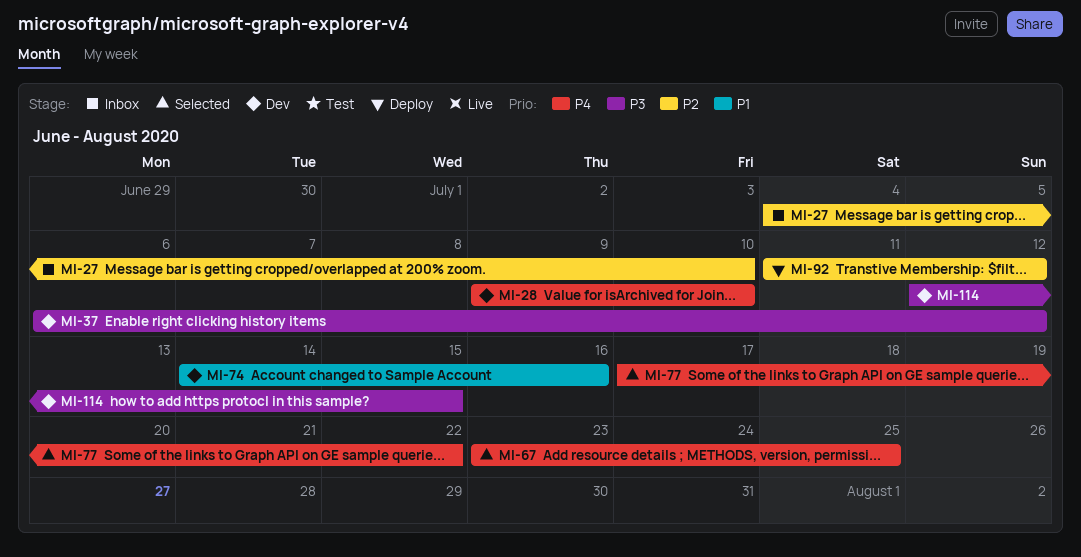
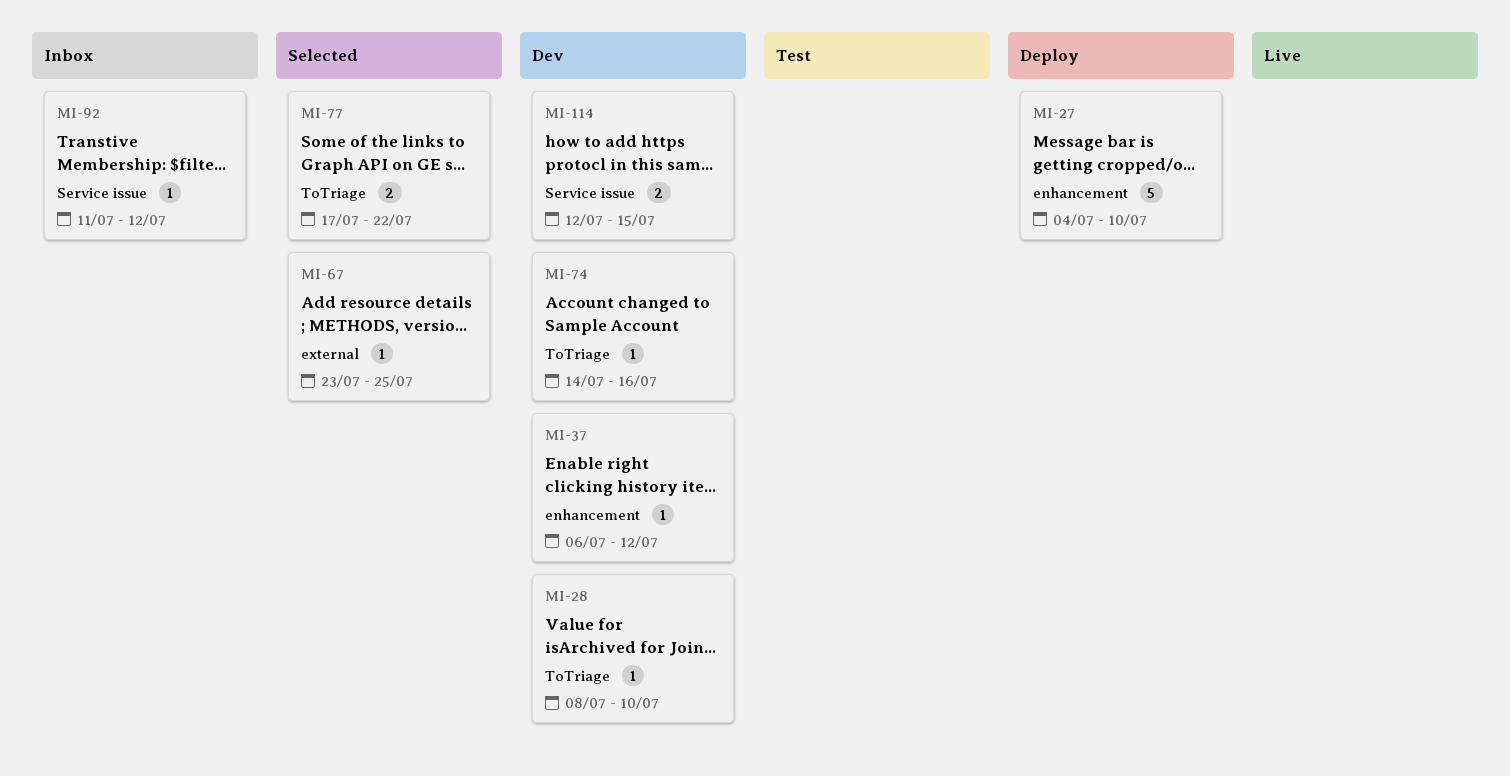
MI-27, status: Inbox -> Deploy
MI-28, start: Jul 9 -> Jul 8
MI-92, status: Deploy -> Inbox

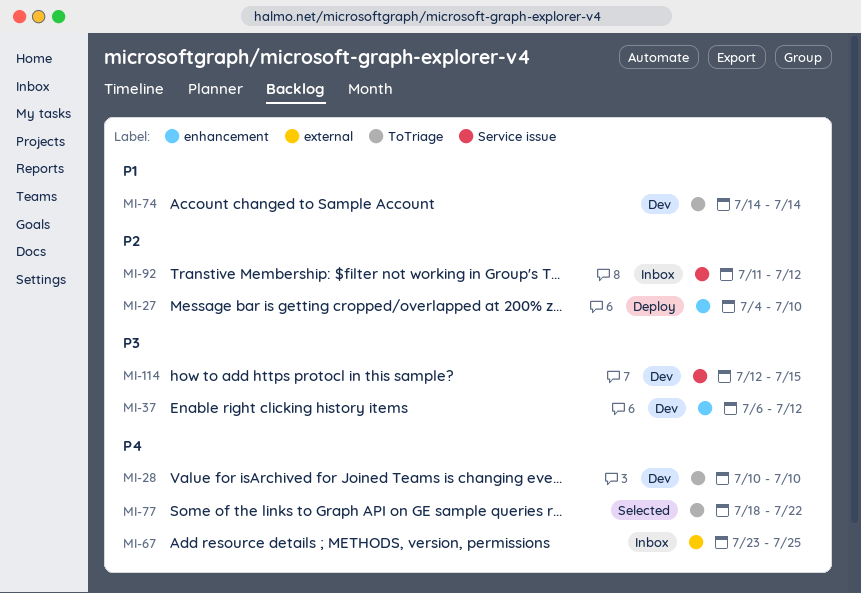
MI-28, start: Jul 8 -> Jul 10
MI-67, status: Selected -> Inbox
MI-74, due: Jul 16 -> Jul 14
MI-77, start: Jul 17 -> Jul 18

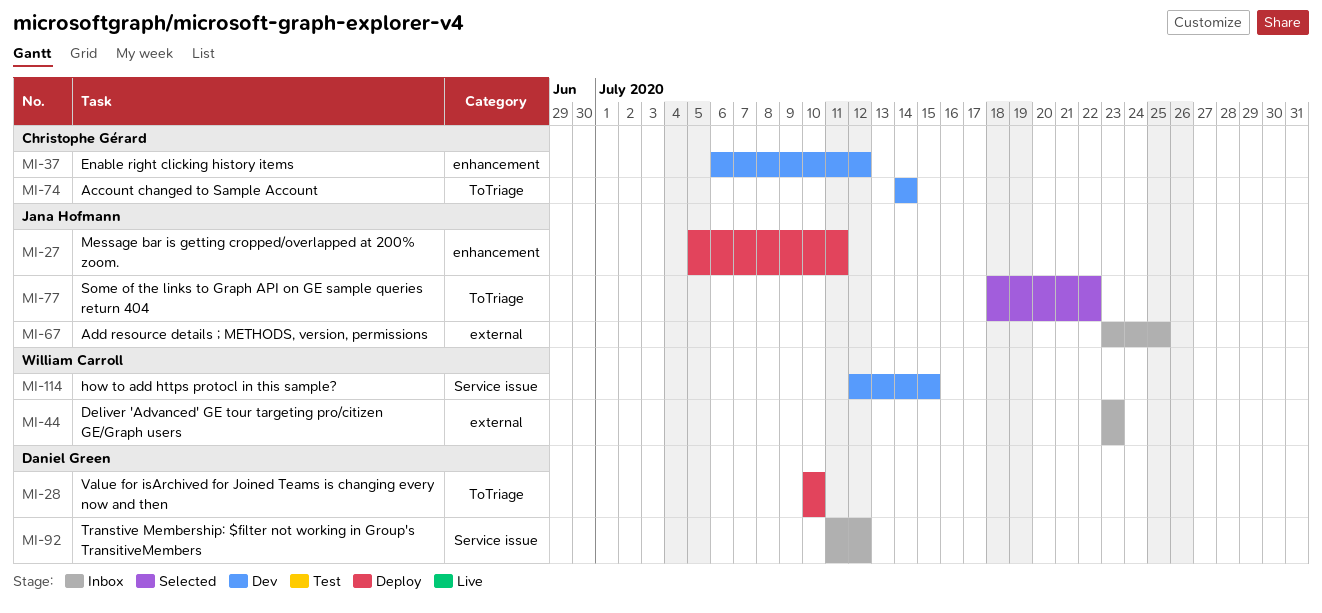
MI-27, start: Jul 4 -> Jul 5
MI-27, due: Jul 10 -> Jul 11
MI-28, status: Dev -> Deploy
MI-44: none -> present

